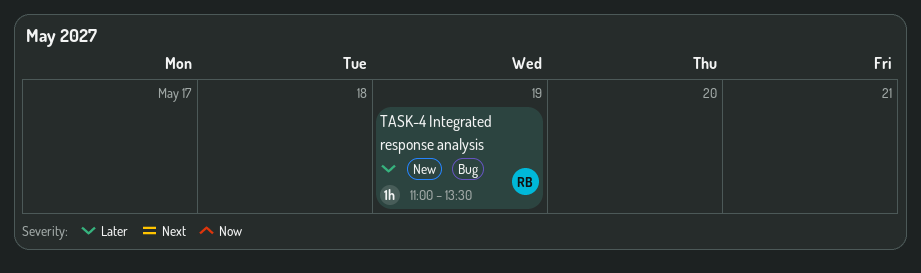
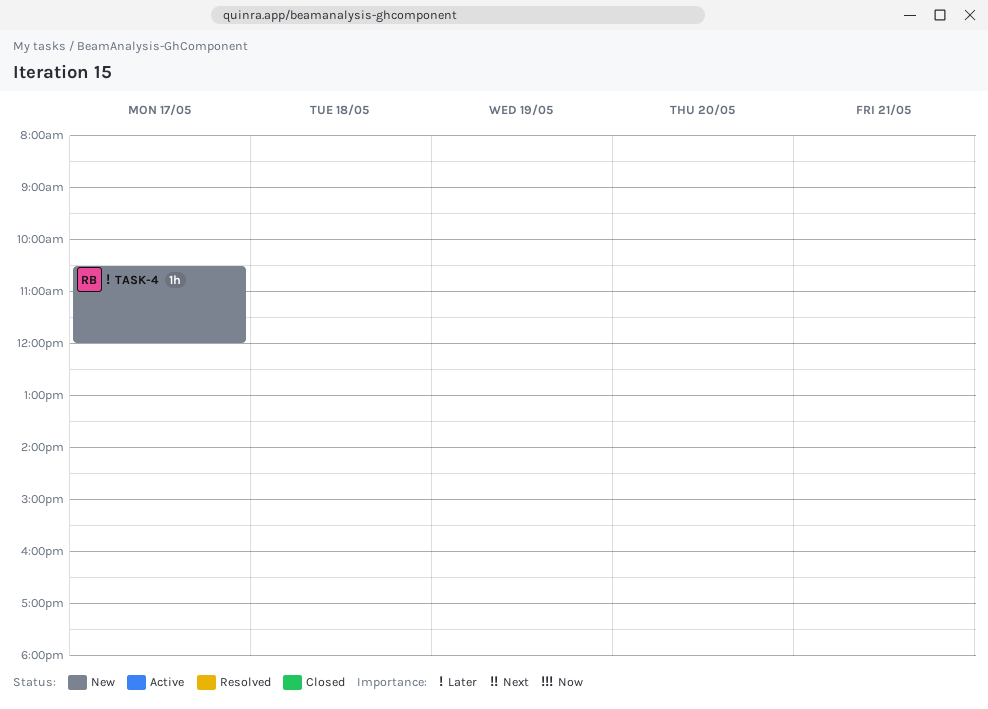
TASK-4, day: May 19 -> May 17
TASK-4, begins: 11:00 -> 10:30
TASK-4, ends: 13:30 -> 12:00

